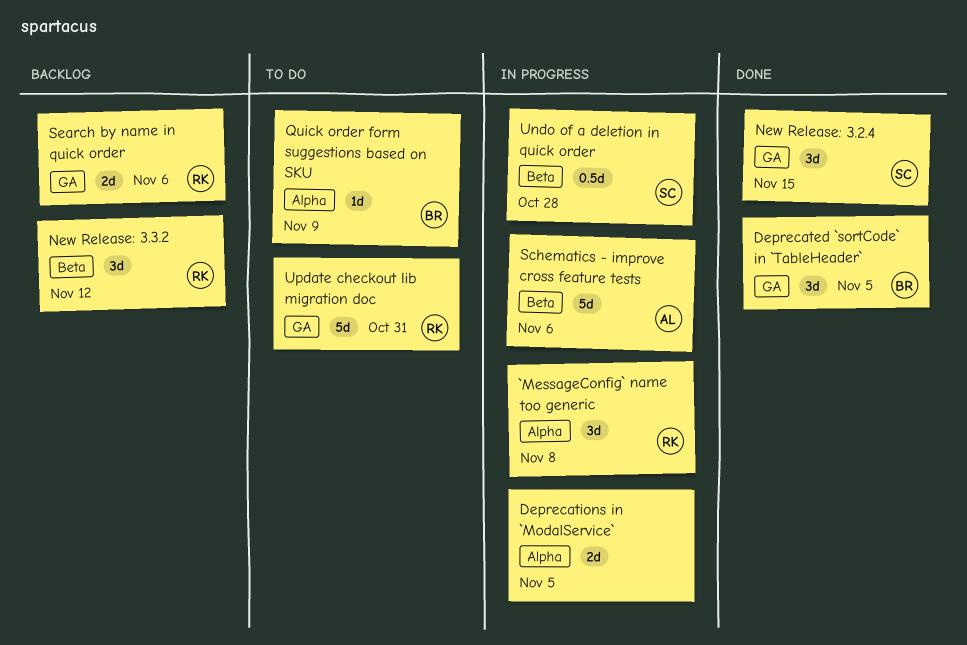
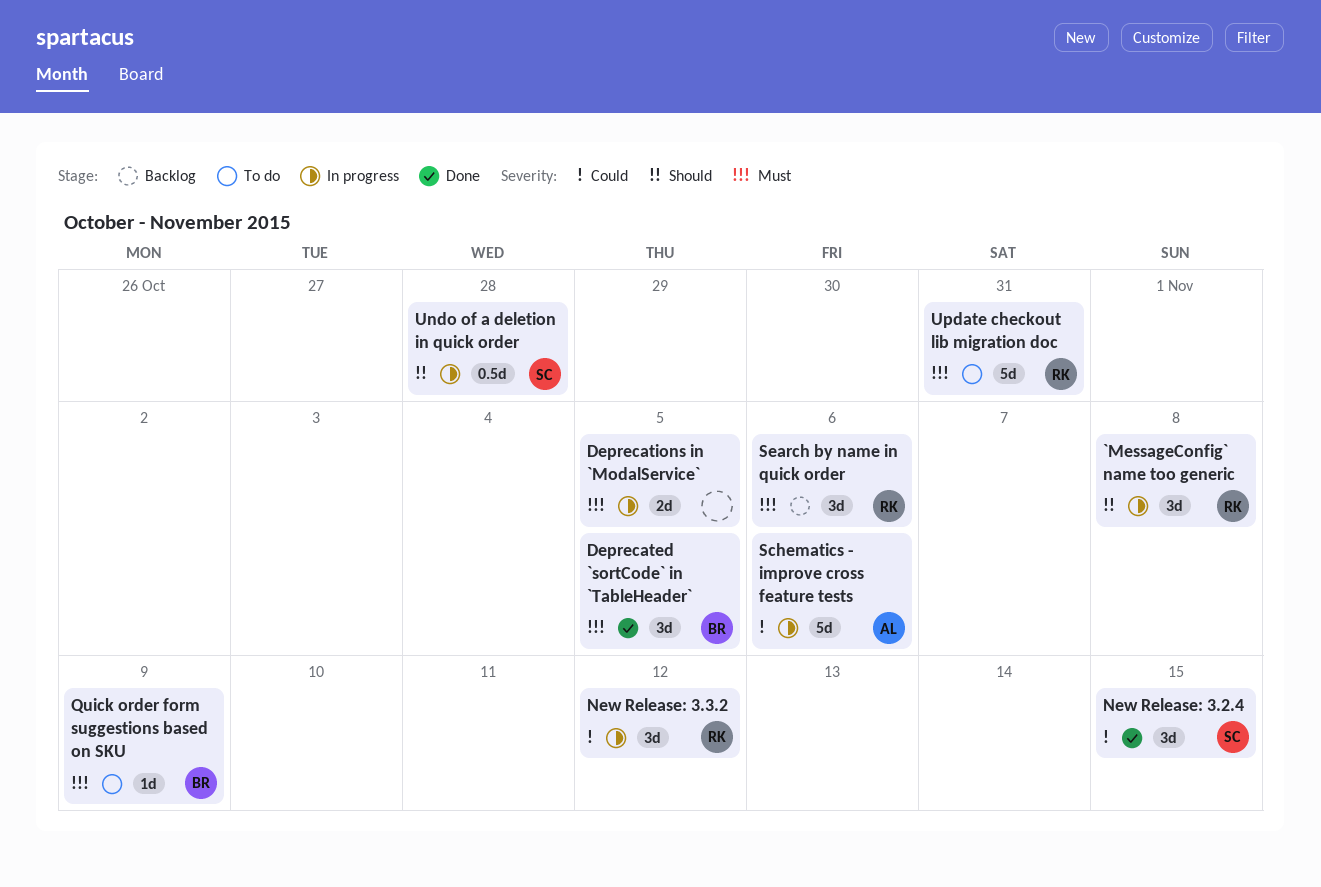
New Release: 3.3.2, status: Backlog -> In progress
Search by name in quick order, estimate: 2d -> 3d

